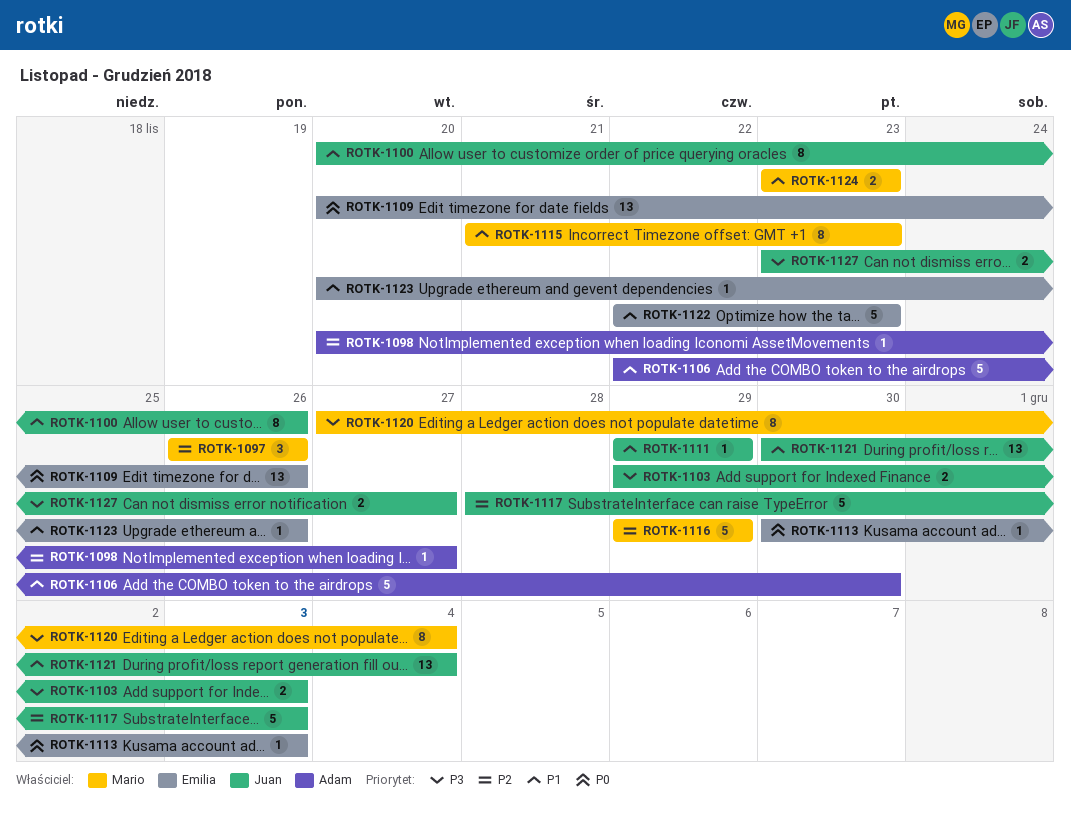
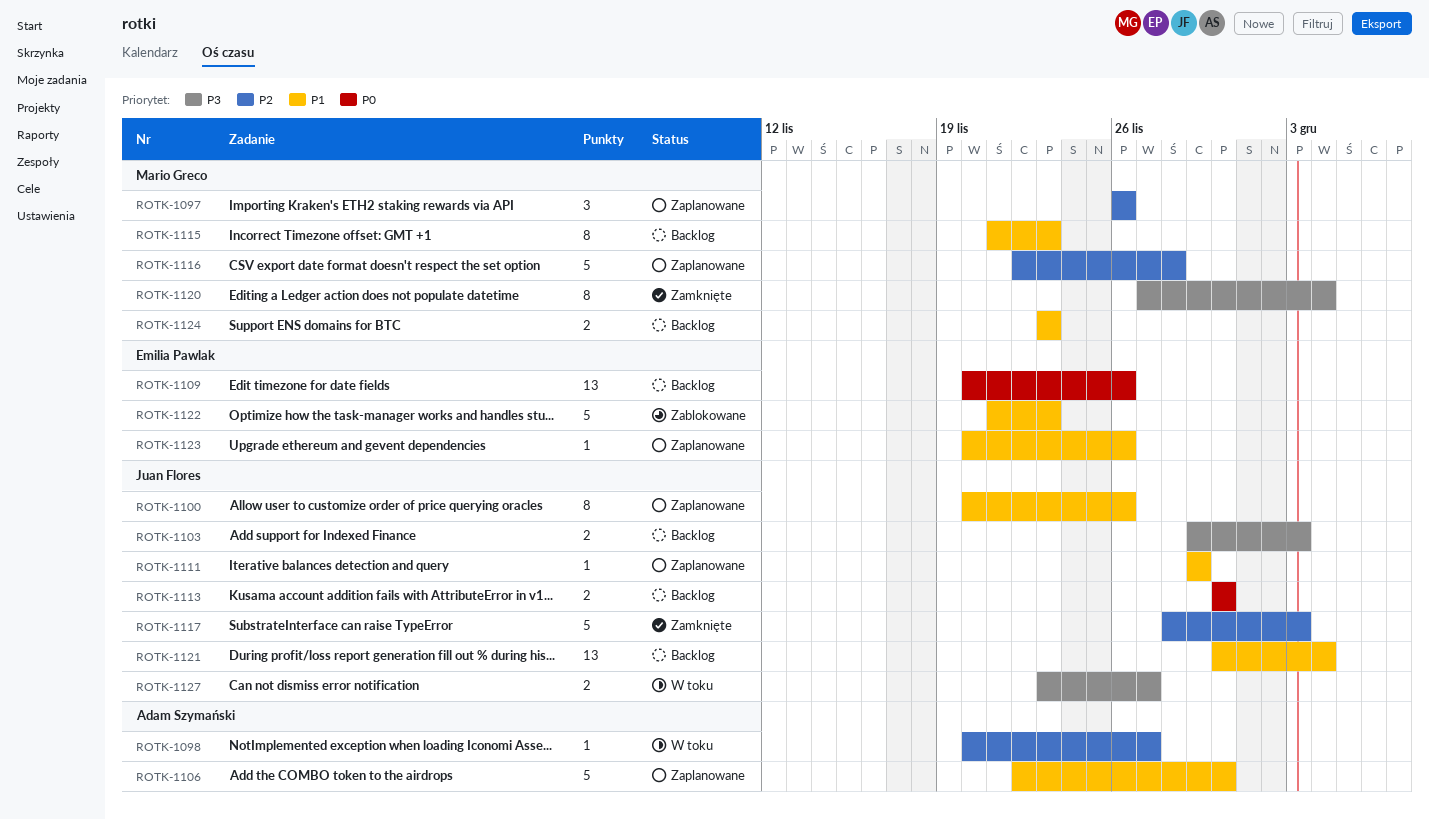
ROTK-1113, owner: Emilia Pawlak -> Juan Flores
ROTK-1113, estimate: 1 -> 2
ROTK-1113, due: Dec 3 -> Nov 30
ROTK-1116, start: Nov 29 -> Nov 22
ROTK-1116, due: Nov 29 -> Nov 28
ROTK-1122, start: Nov 22 -> Nov 21

